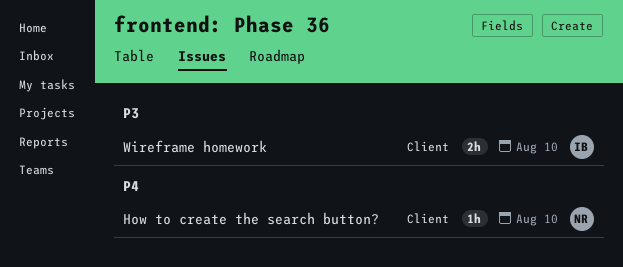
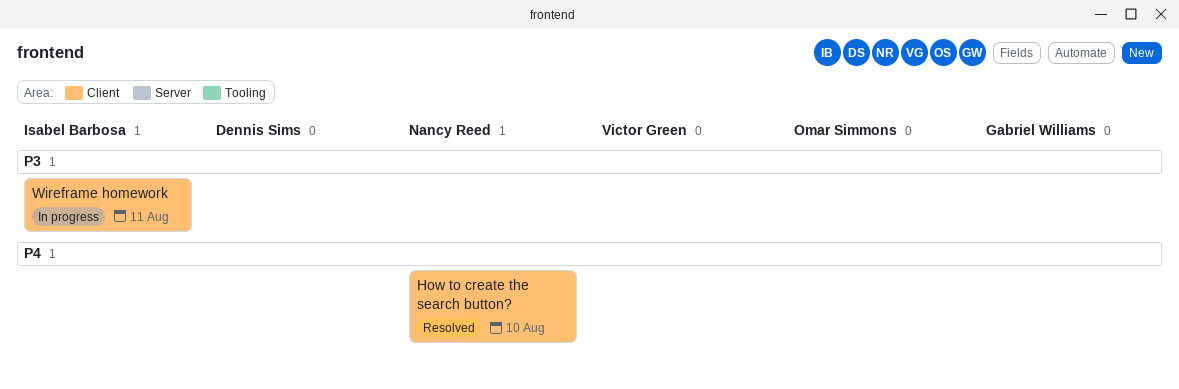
Wireframe homework, due: Aug 10 -> Aug 11

